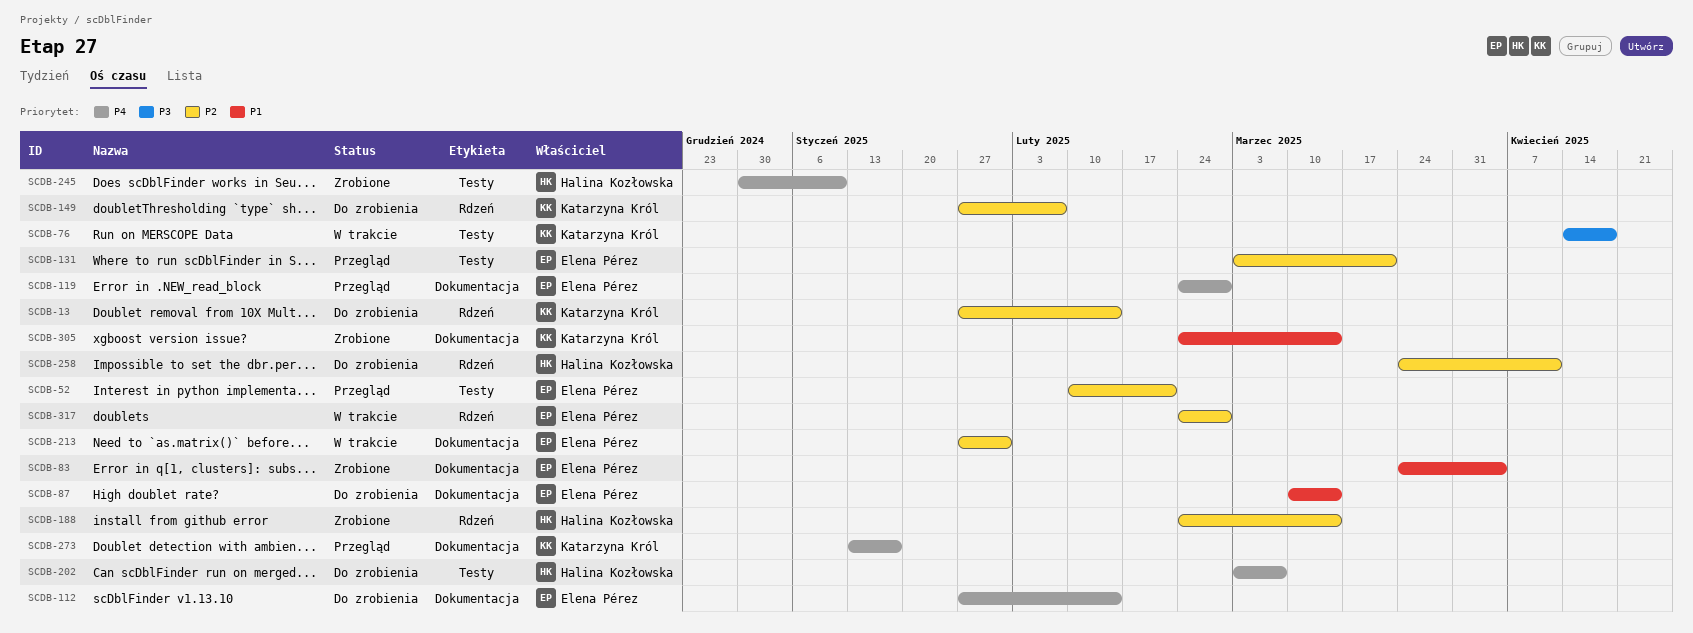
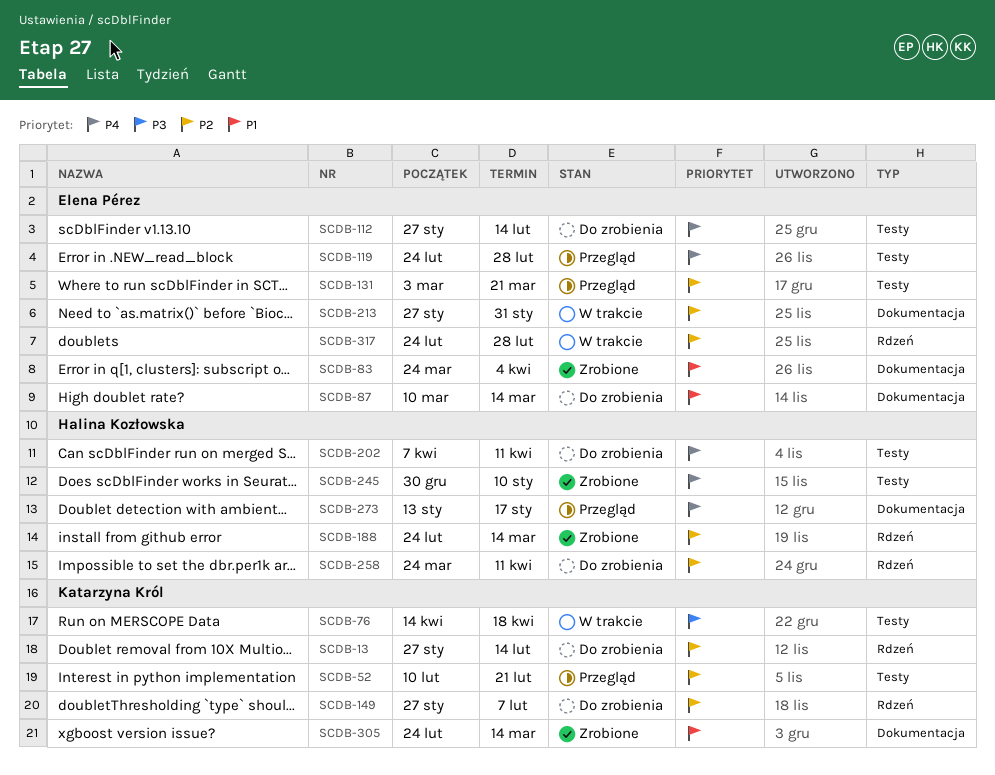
SCDB-52, owner: Elena Pérez -> Katarzyna Król
SCDB-112, label: Dokumentacja -> Testy
SCDB-119, label: Dokumentacja -> Testy
SCDB-202, start: Mar 3 -> Apr 7
SCDB-202, due: Mar 7 -> Apr 11
SCDB-273, owner: Katarzyna Król -> Halina Kozłowska

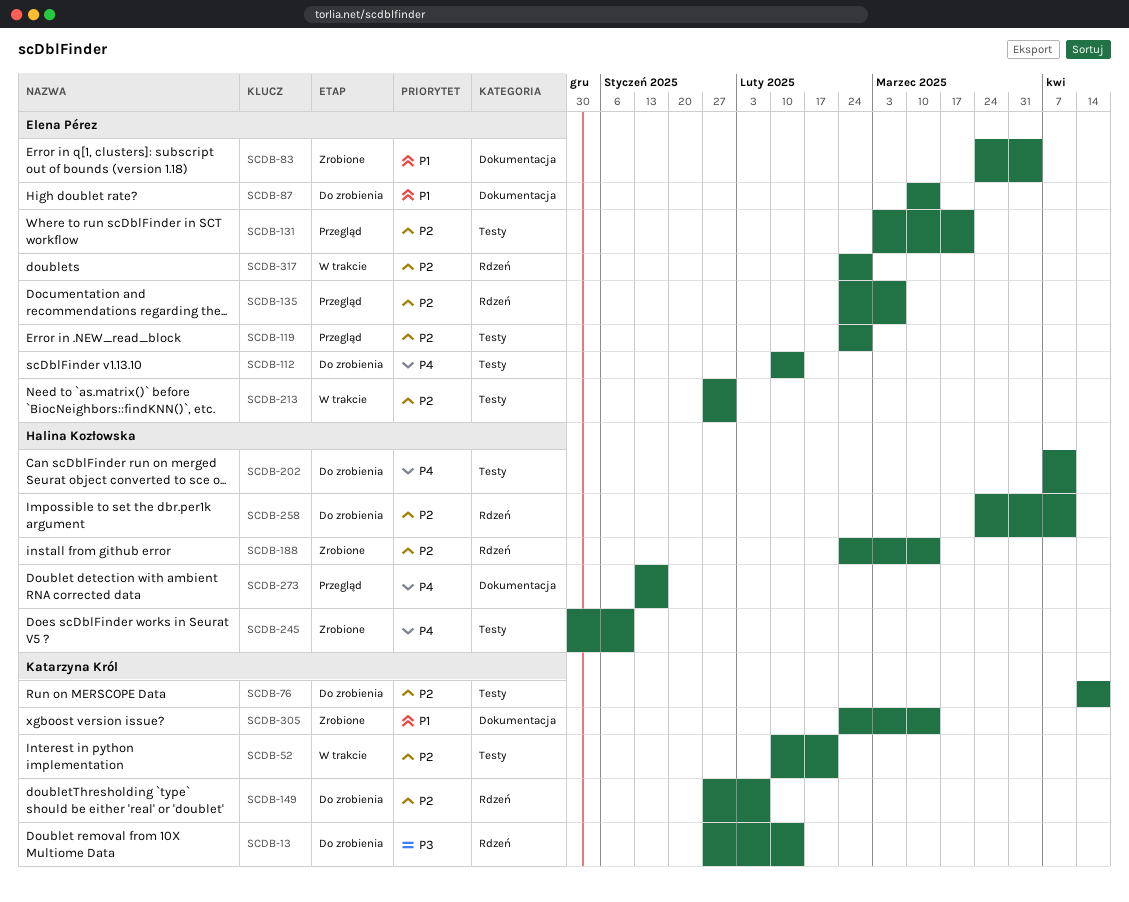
SCDB-13, priority: P2 -> P3
SCDB-52, status: Przegląd -> W trakcie
SCDB-76, status: W trakcie -> Do zrobienia
SCDB-76, priority: P3 -> P2
SCDB-112, start: Jan 27 -> Feb 10
SCDB-119, priority: P4 -> P2
SCDB-135: none -> present
SCDB-213, label: Dokumentacja -> Testy

